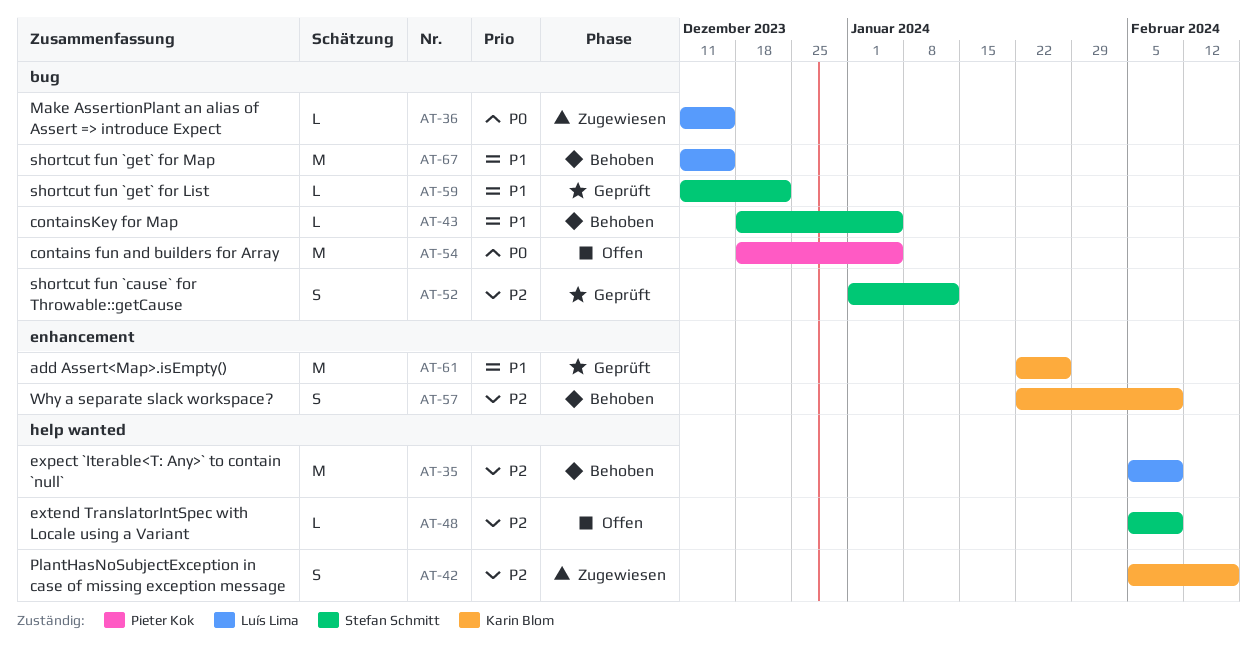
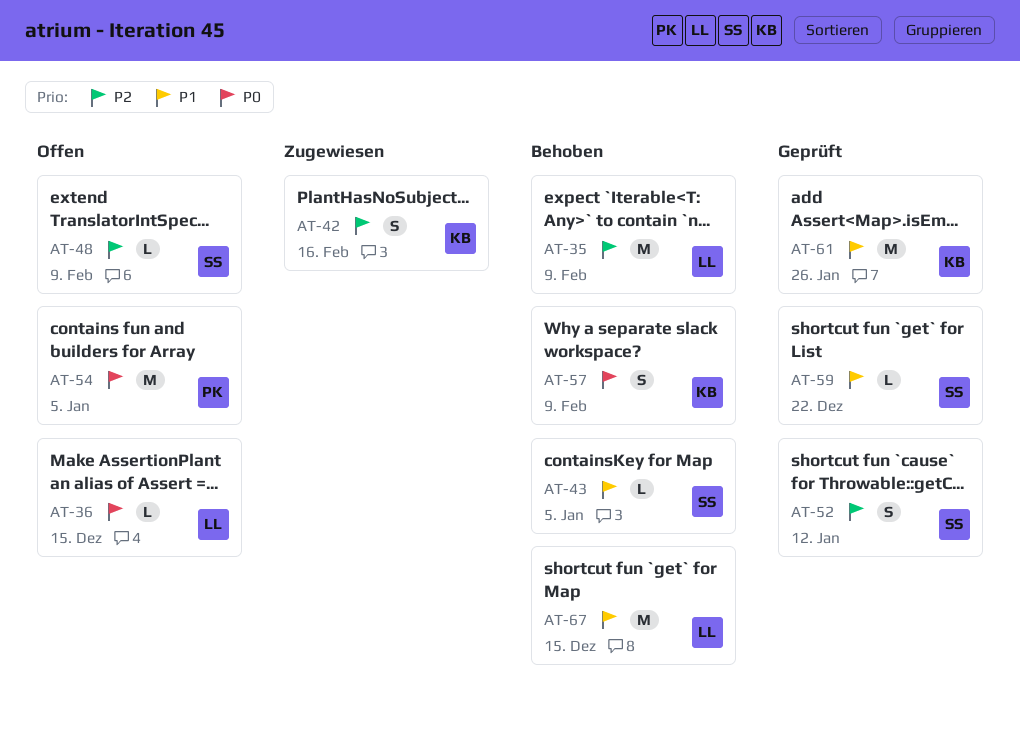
AT-36, status: Zugewiesen -> Offen
AT-57, priority: P2 -> P0

